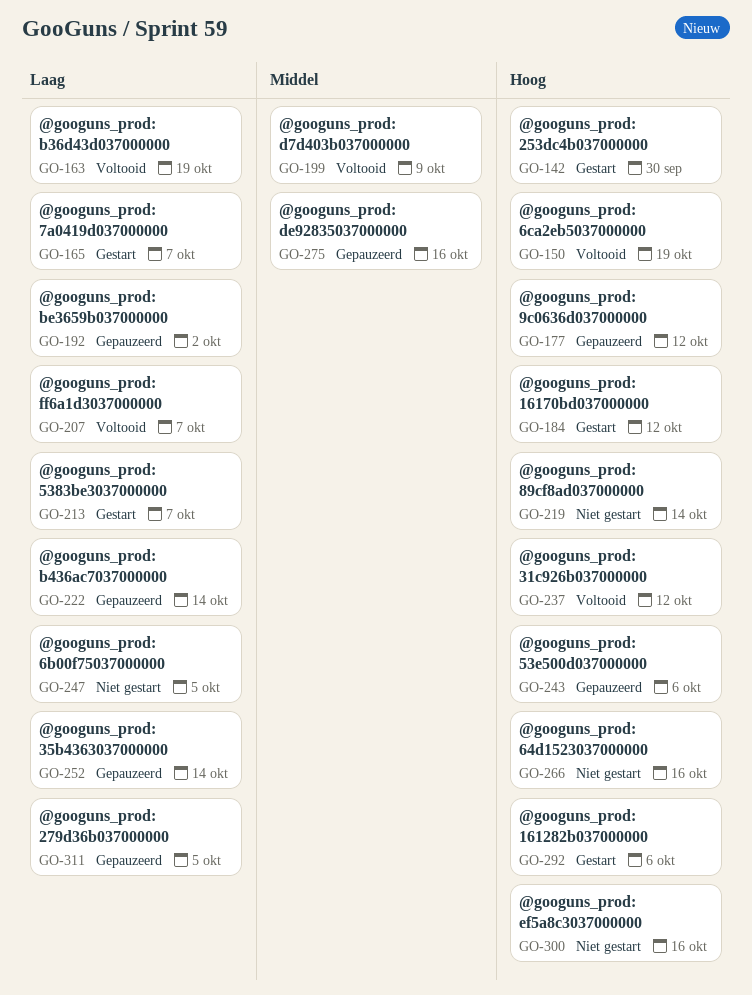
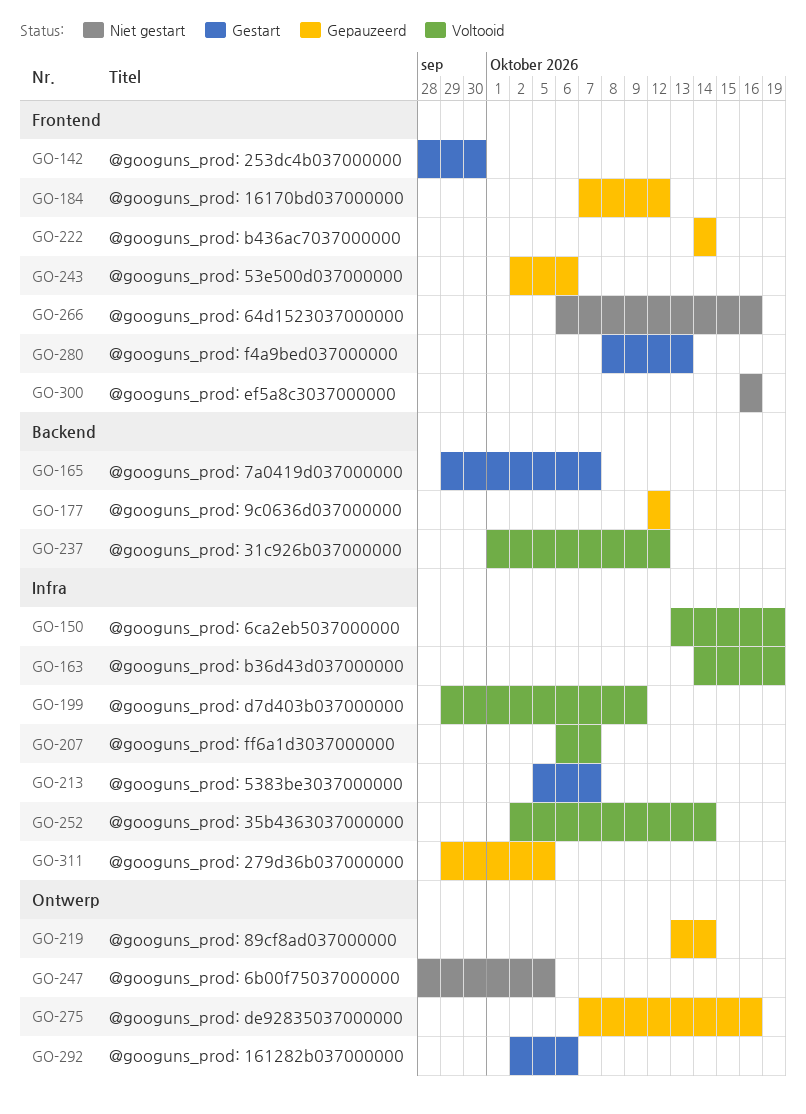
GO-184, status: Gestart -> Gepauzeerd
GO-192: present -> none
GO-219, status: Niet gestart -> Gepauzeerd
GO-252, status: Gepauzeerd -> Voltooid
GO-280: none -> present

